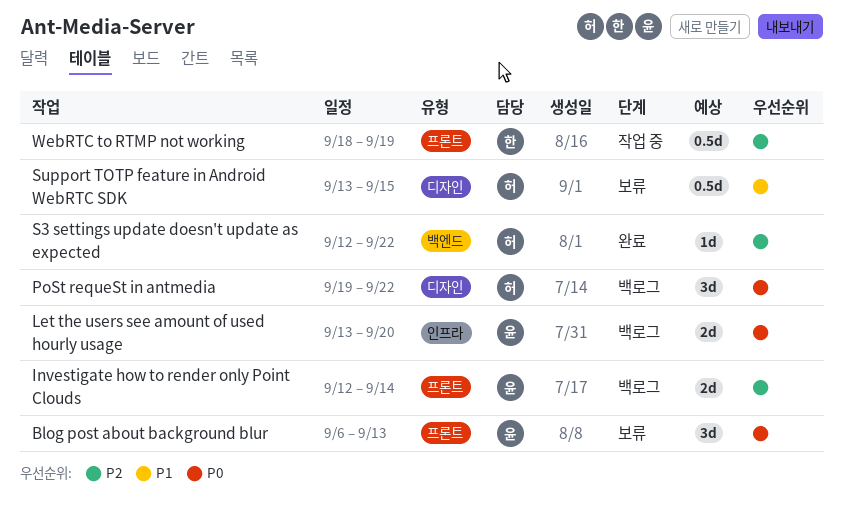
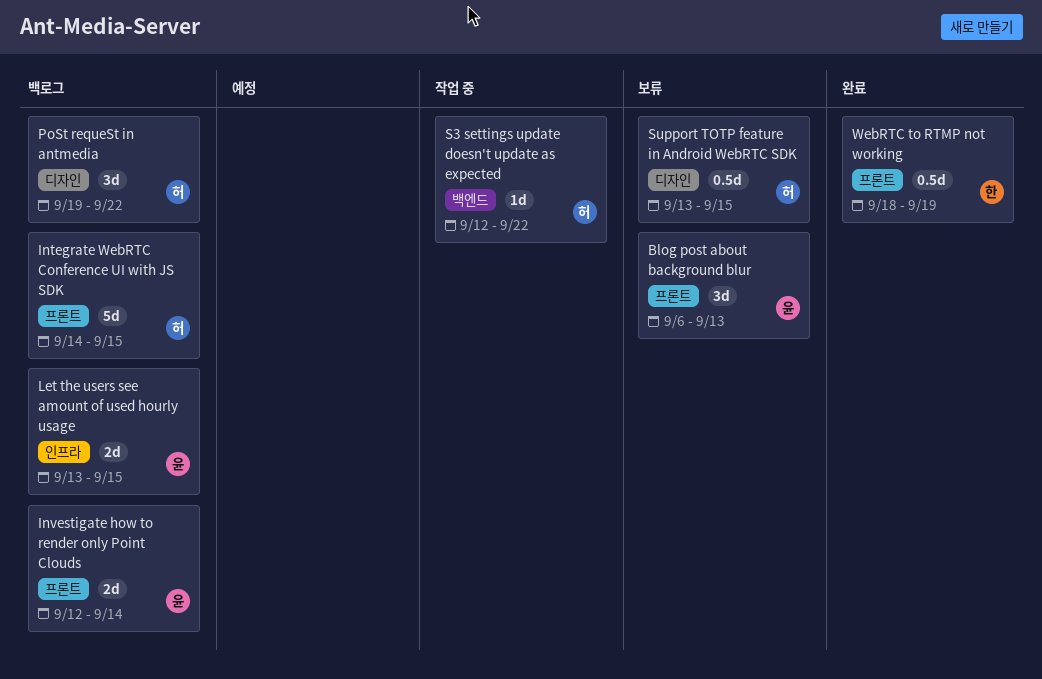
Integrate WebRTC Conference UI with JS SDK: none -> present
Let the users see amount of used hourly usage, due: Sep 20 -> Sep 15
S3 settings update doesn't update as expected, status: 완료 -> 작업 중
WebRTC to RTMP not working, status: 작업 중 -> 완료

